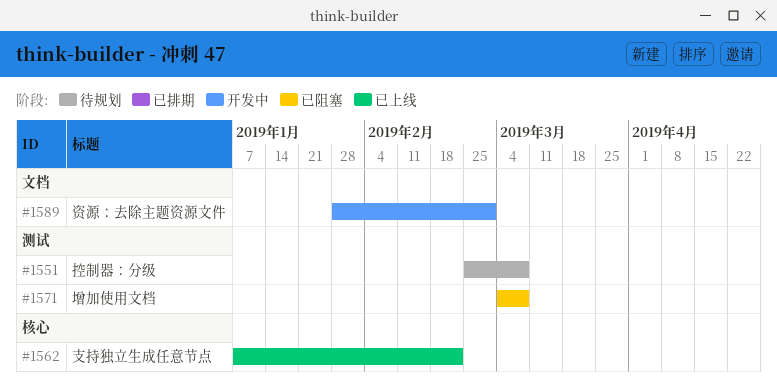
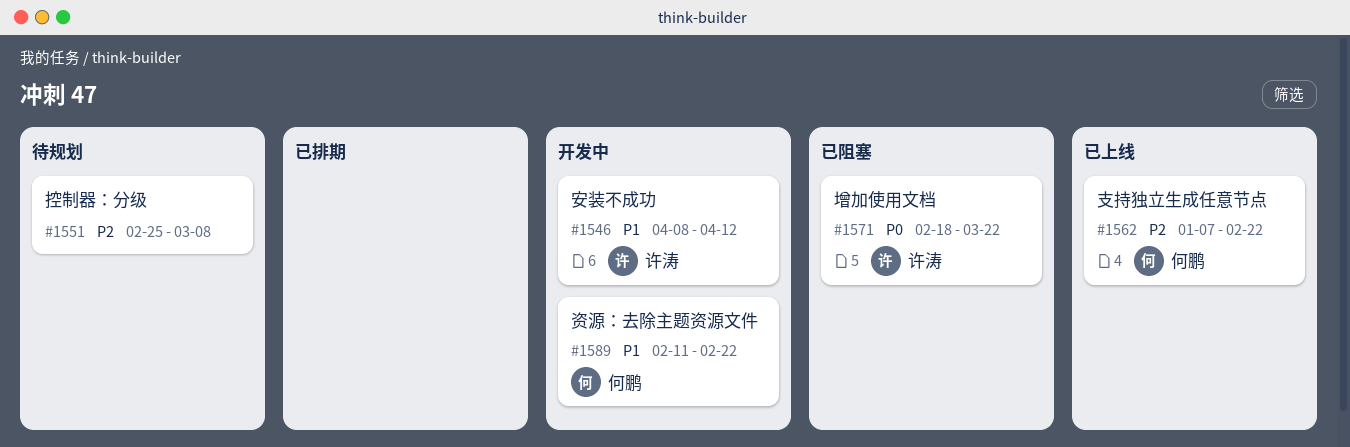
#1546: none -> present
#1571, start: Mar 4 -> Feb 18
#1571, due: Mar 8 -> Mar 22
#1589, start: Jan 28 -> Feb 11
#1589, due: Mar 1 -> Feb 22

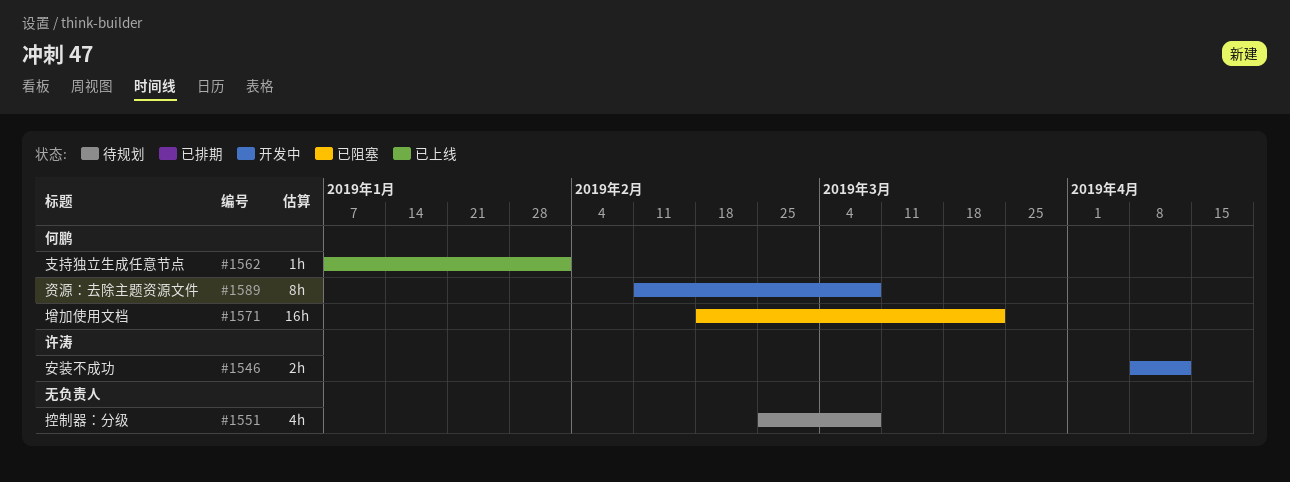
#1562, due: Feb 22 -> Feb 1
#1571, owner: 许涛 -> 何鹏
#1589, due: Feb 22 -> Mar 8

